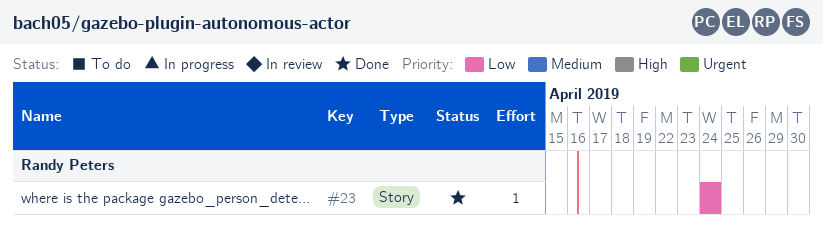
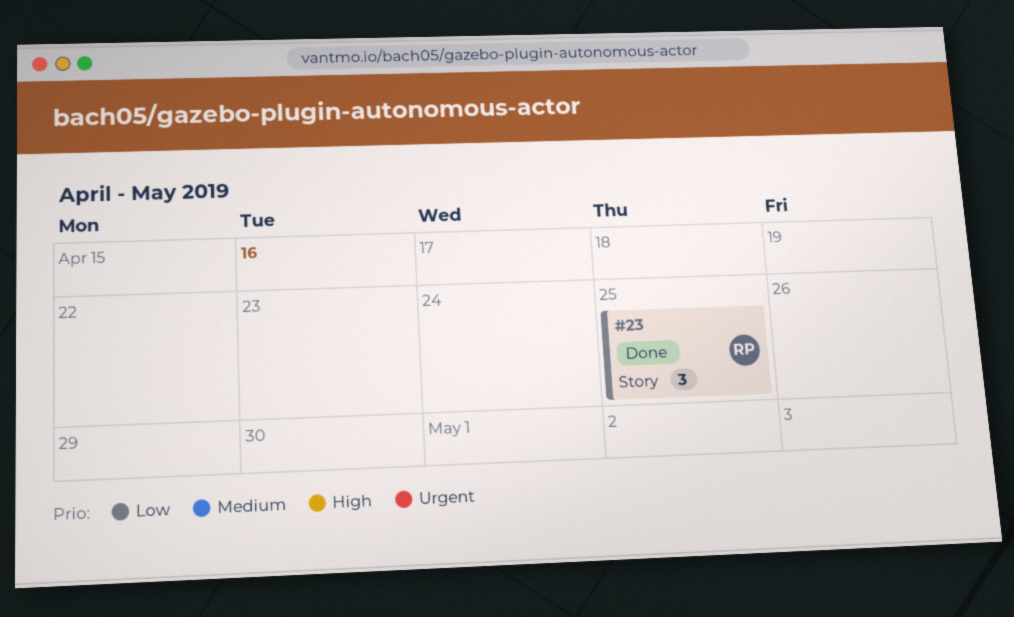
#23, estimate: 1 -> 3
#23, due: Apr 24 -> Apr 25

